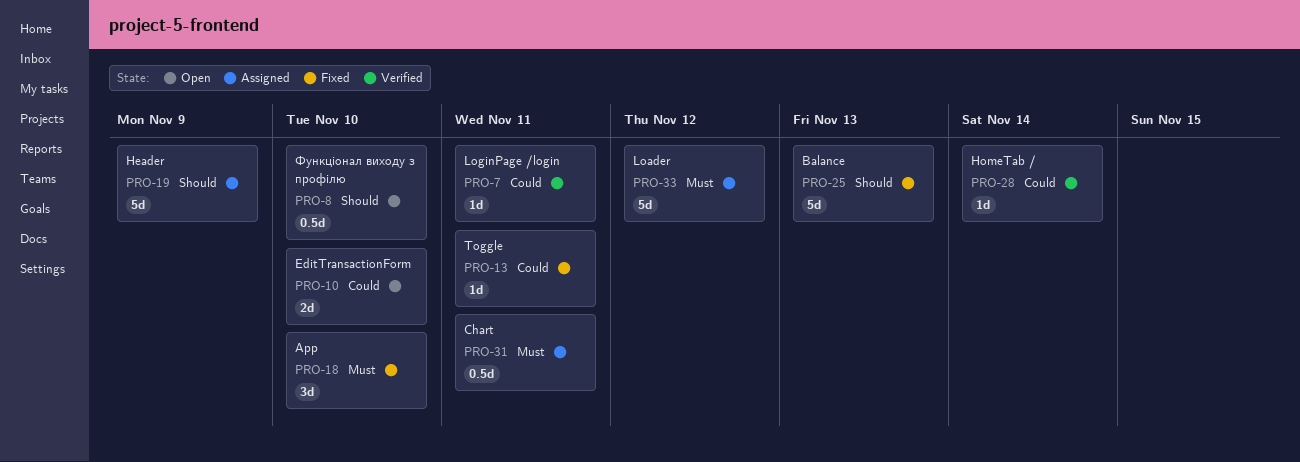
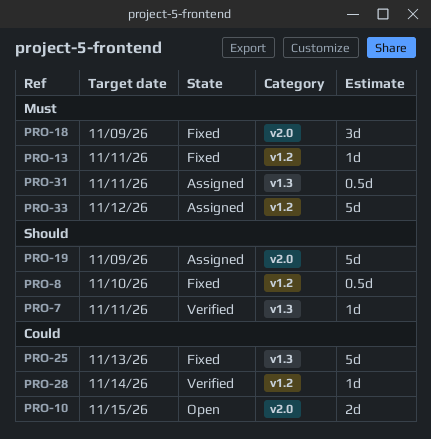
PRO-7, priority: Could -> Should
PRO-8, status: Open -> Fixed
PRO-10, due: Nov 10 -> Nov 15
PRO-13, priority: Could -> Must
PRO-18, due: Nov 10 -> Nov 9
PRO-25, priority: Should -> Could

